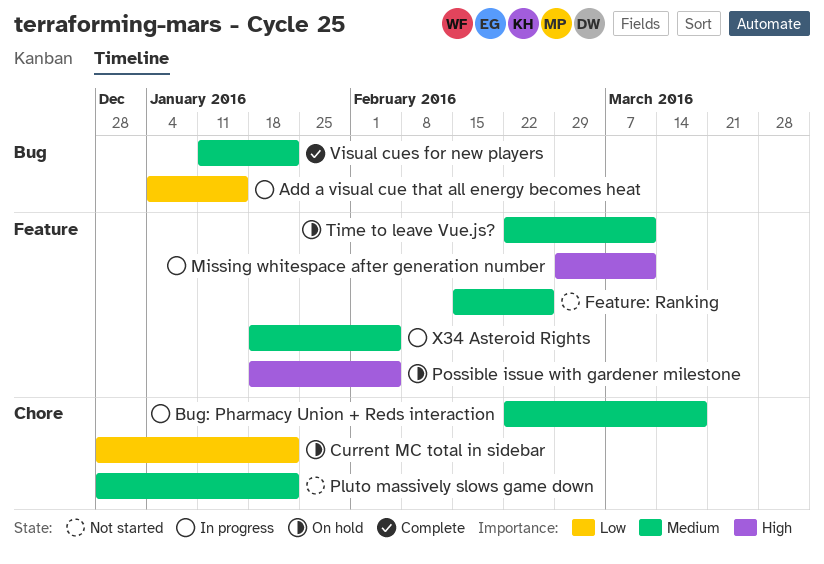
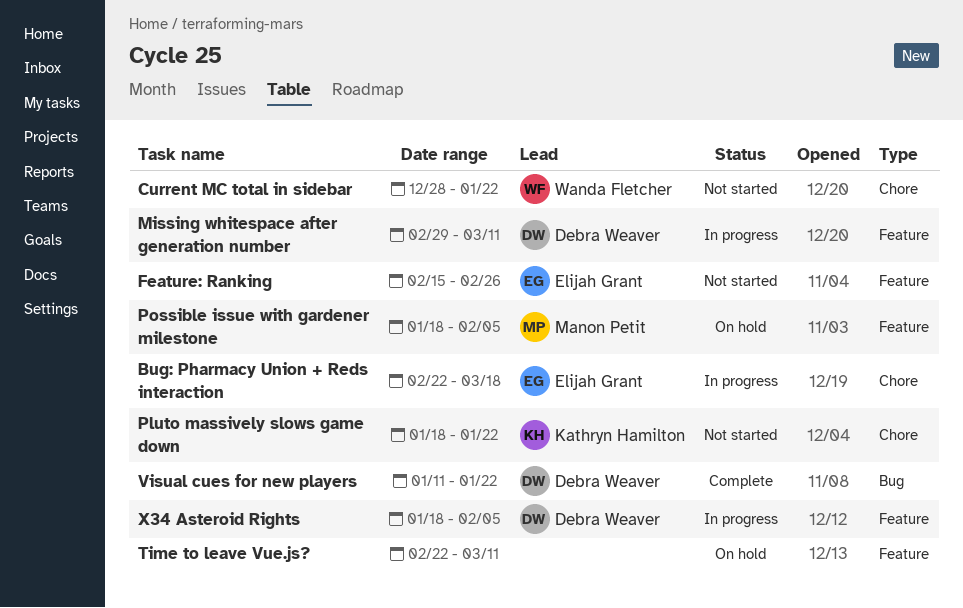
Add a visual cue that all energy becomes heat: present -> none
Current MC total in sidebar, status: On hold -> Not started
Pluto massively slows game down, start: Dec 28 -> Jan 18

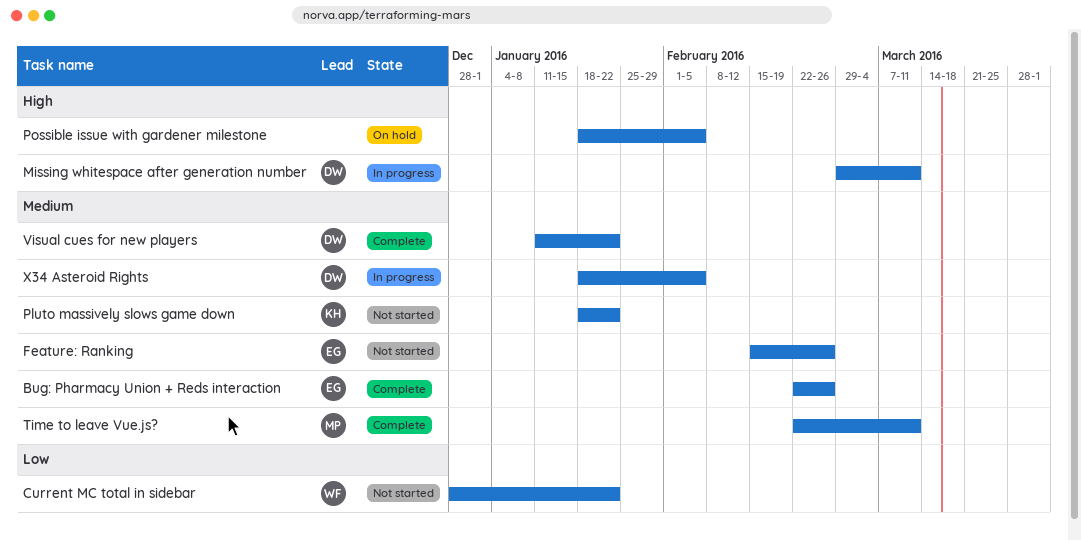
Bug: Pharmacy Union + Reds interaction, status: In progress -> Complete
Bug: Pharmacy Union + Reds interaction, due: Mar 18 -> Feb 26
Possible issue with gardener milestone, owner: Manon Petit -> none
Time to leave Vue.js?, status: On hold -> Complete
Time to leave Vue.js?, owner: none -> Manon Petit

